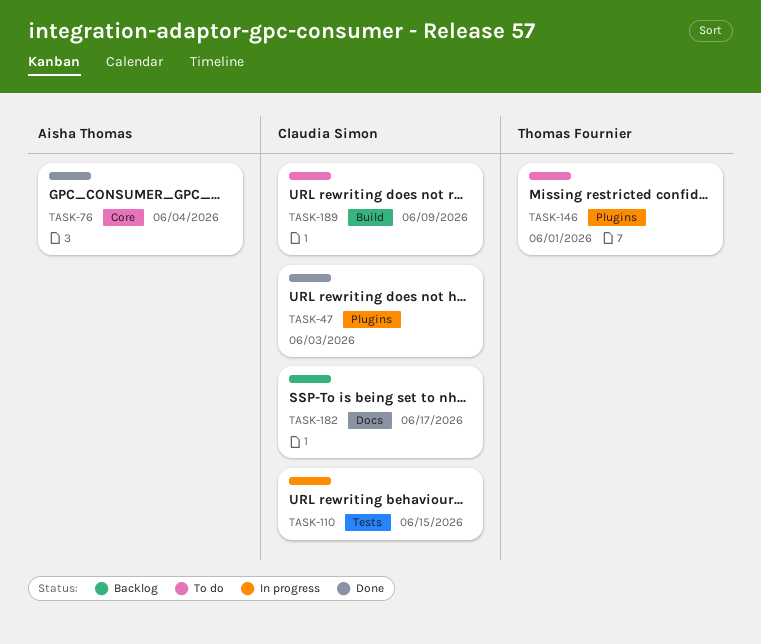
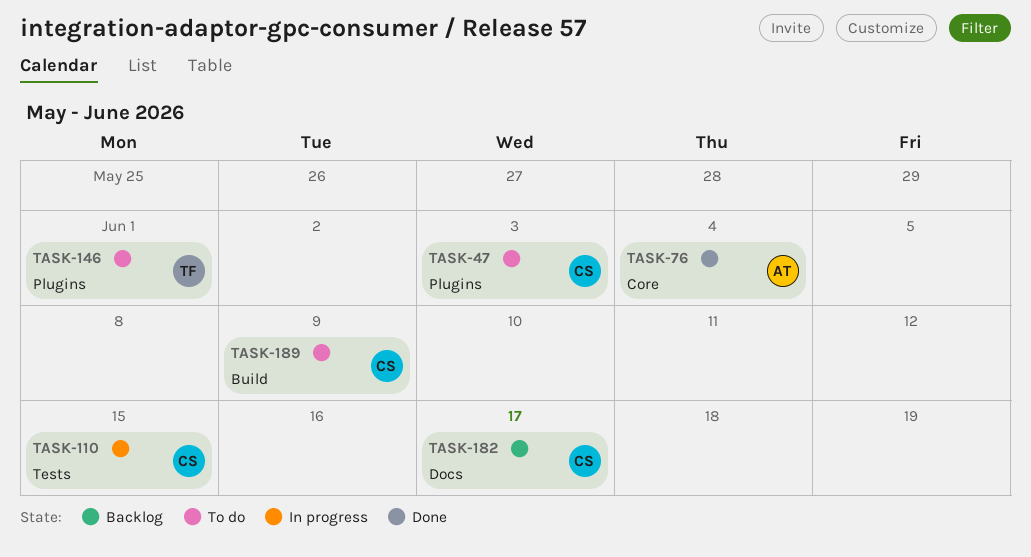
TASK-47, status: Done -> To do

